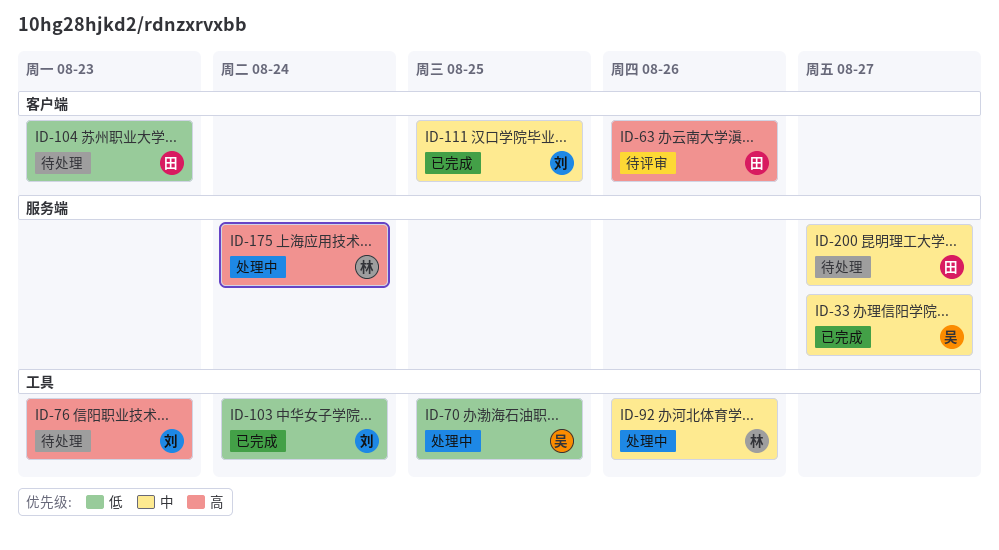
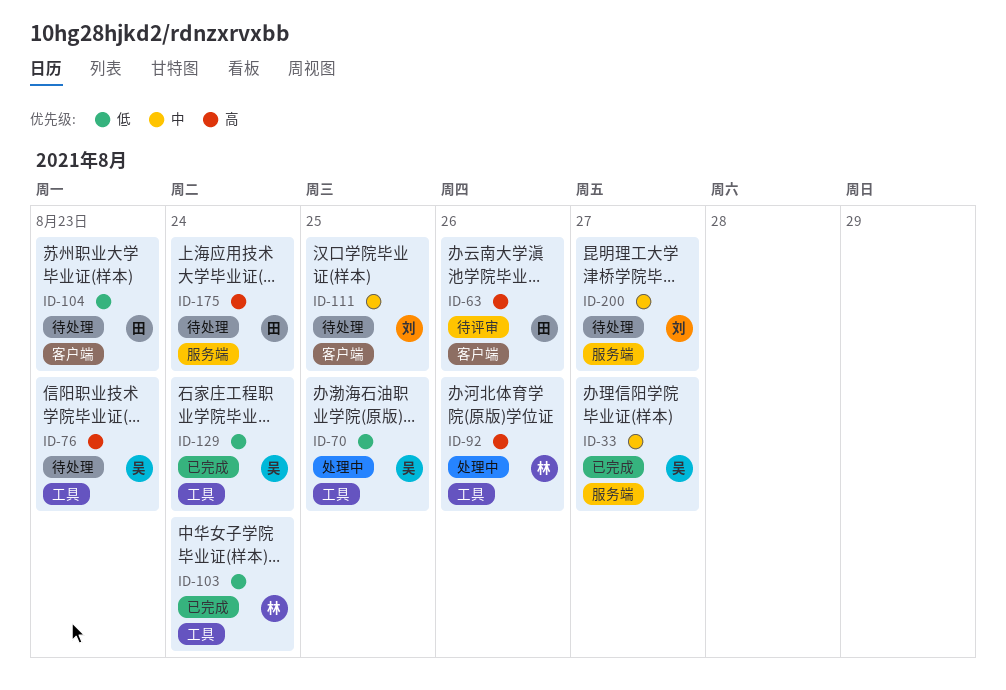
ID-76, owner: 刘 -> 吴
ID-92, priority: 中 -> 高
ID-103, owner: 刘 -> 林
ID-111, status: 已完成 -> 待处理
ID-129: none -> present
ID-175, status: 处理中 -> 待处理
ID-175, owner: 林 -> 田
ID-200, owner: 田 -> 刘

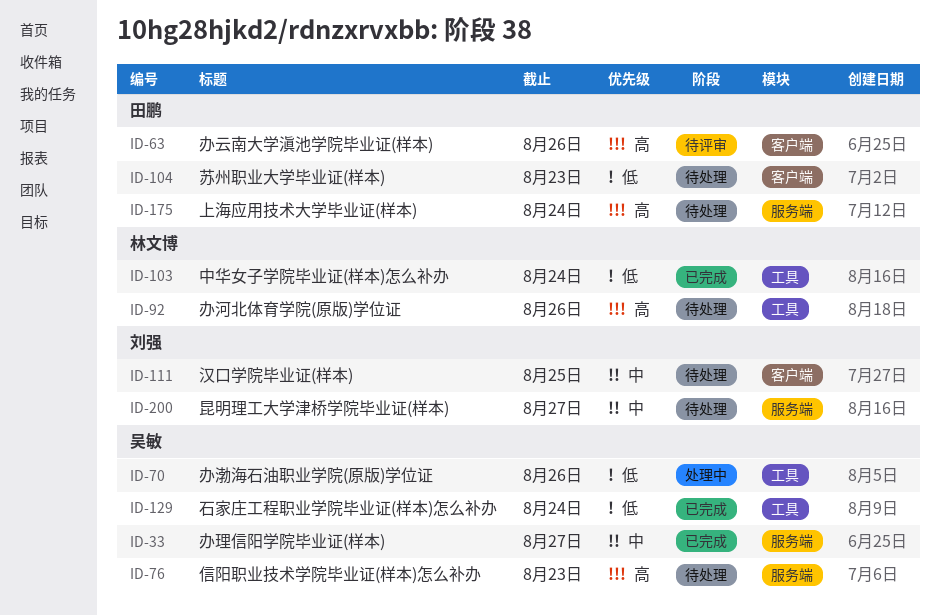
ID-70, due: Aug 25 -> Aug 26
ID-76, label: 工具 -> 服务端
ID-92, status: 处理中 -> 待处理

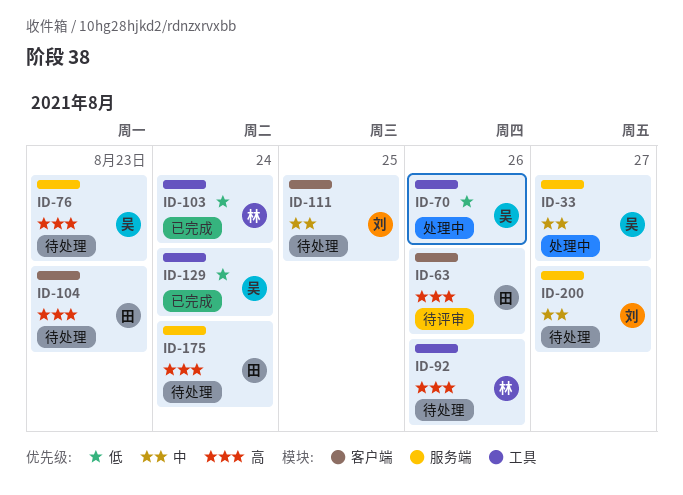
ID-33, status: 已完成 -> 处理中
ID-104, priority: 低 -> 高

